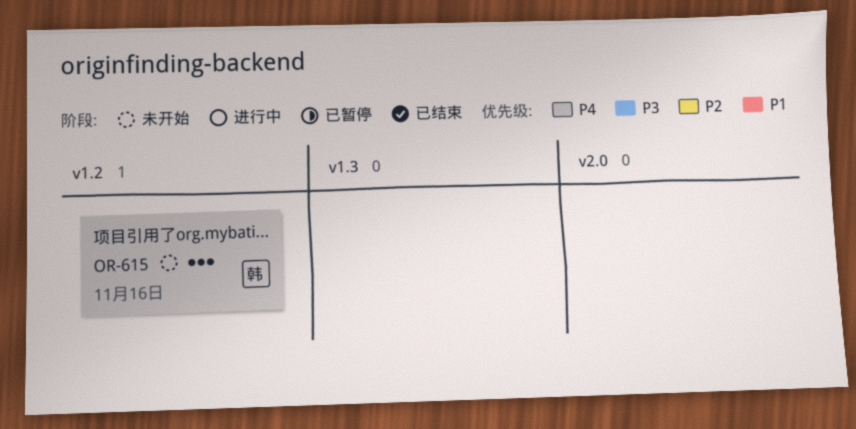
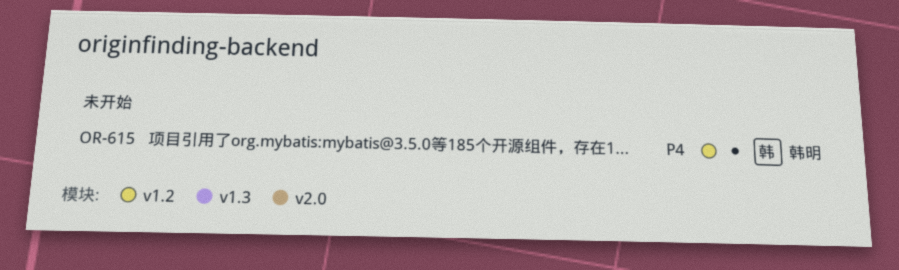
OR-615, estimate: 3 -> 1

